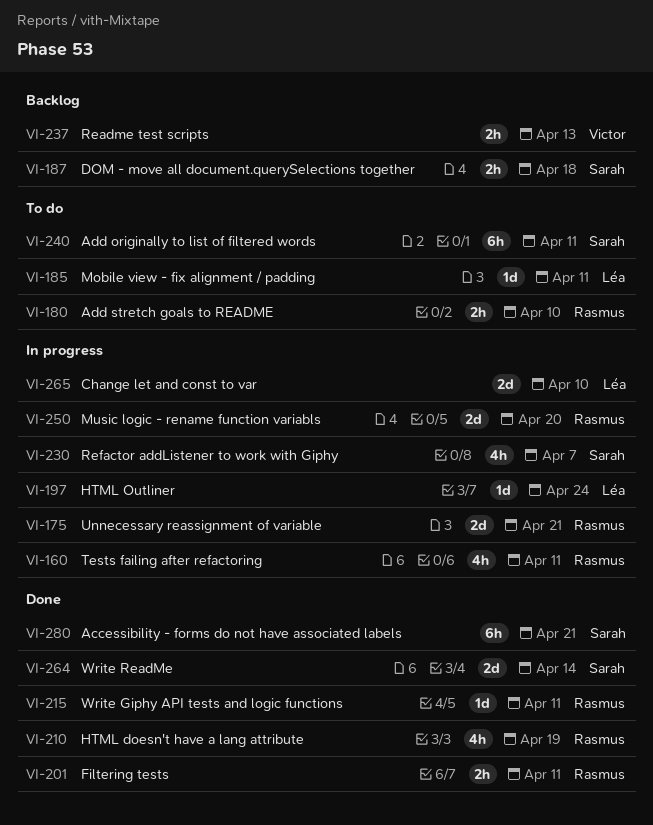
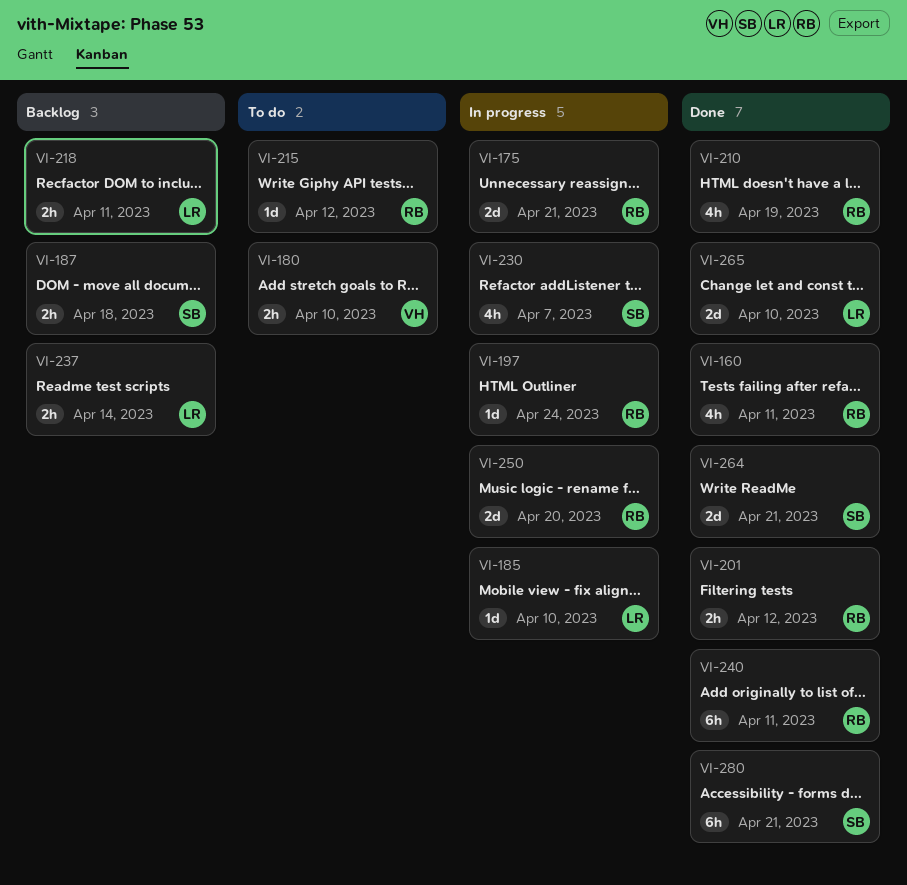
VI-160, status: In progress -> Done
VI-180, owner: Rasmus -> Victor
VI-185, status: To do -> In progress
VI-185, due: Apr 11 -> Apr 10
VI-197, owner: Léa -> Rasmus
VI-201, due: Apr 11 -> Apr 12
VI-215, status: Done -> To do
VI-215, due: Apr 11 -> Apr 12
VI-218: none -> present
VI-237, owner: Victor -> Léa
VI-237, due: Apr 13 -> Apr 14
VI-240, status: To do -> Done
VI-240, owner: Sarah -> Rasmus
VI-264, due: Apr 14 -> Apr 21
VI-265, status: In progress -> Done

